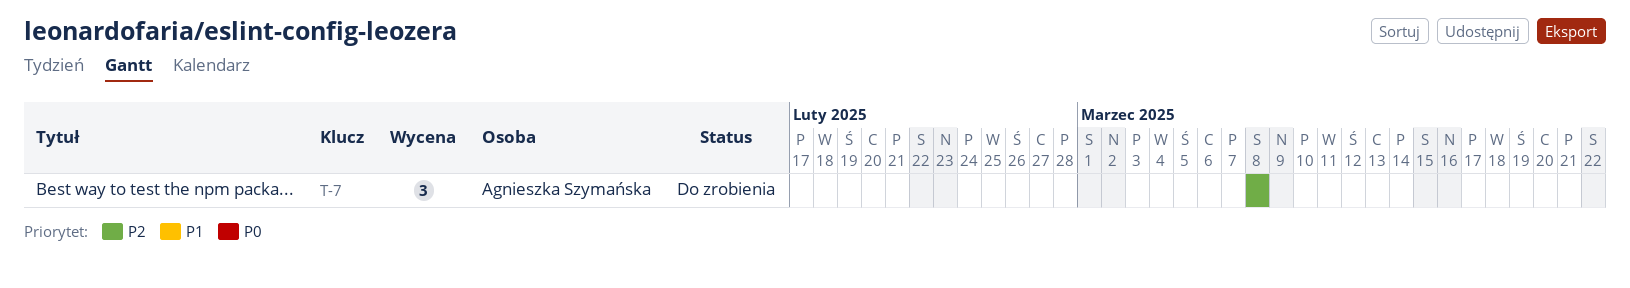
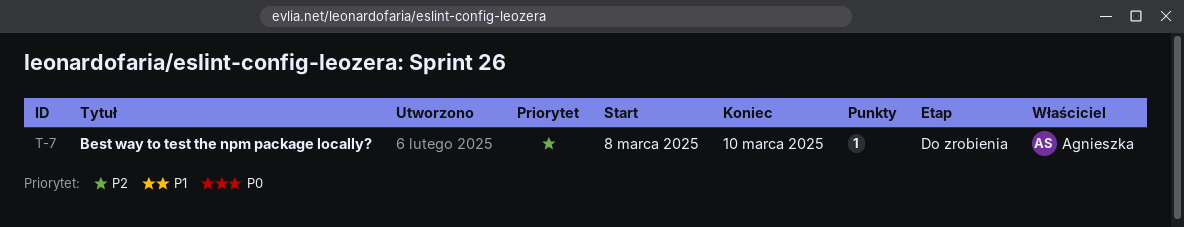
T-7, estimate: 3 -> 1
T-7, due: Mar 8 -> Mar 10

